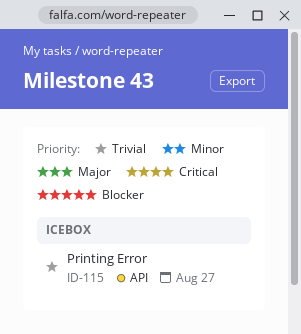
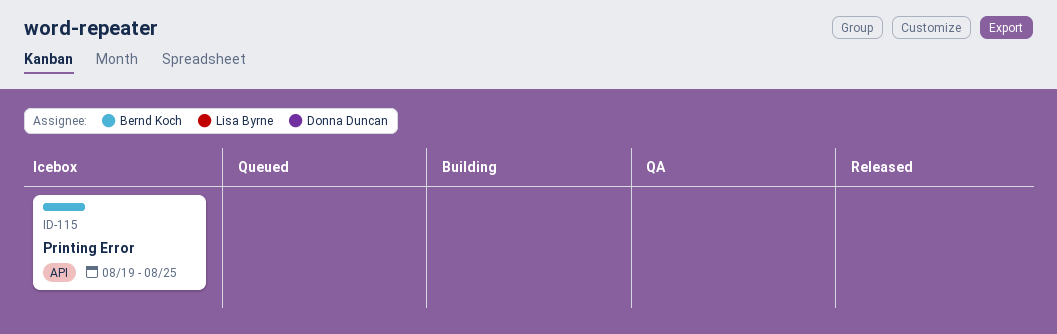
ID-115, due: Aug 27 -> Aug 25

